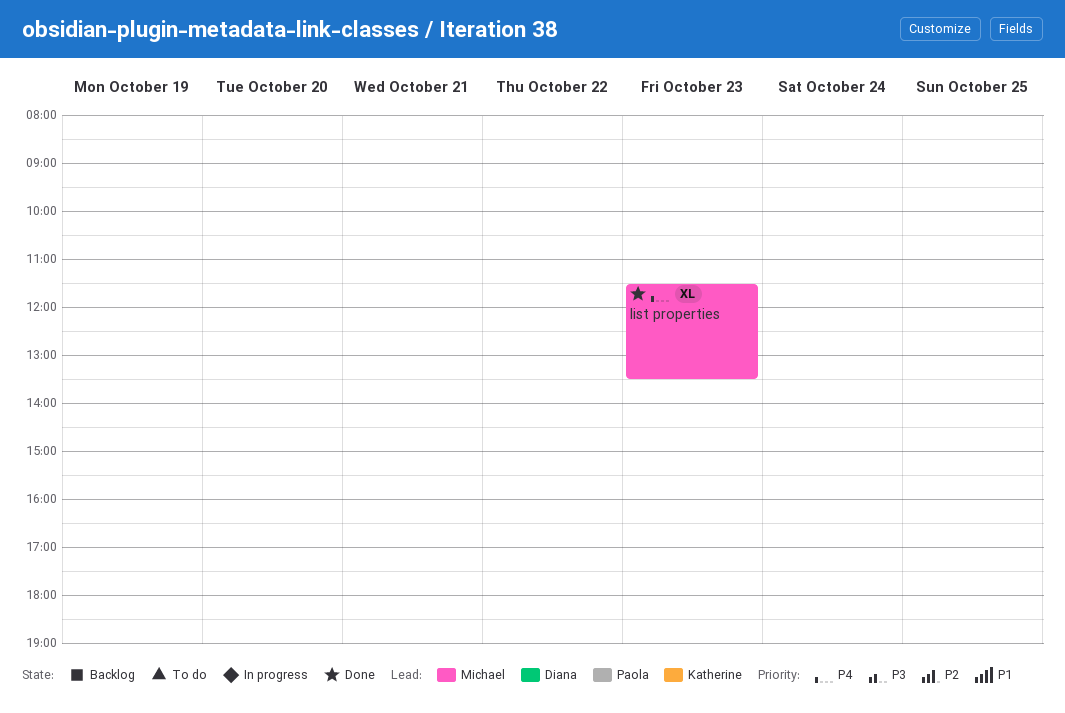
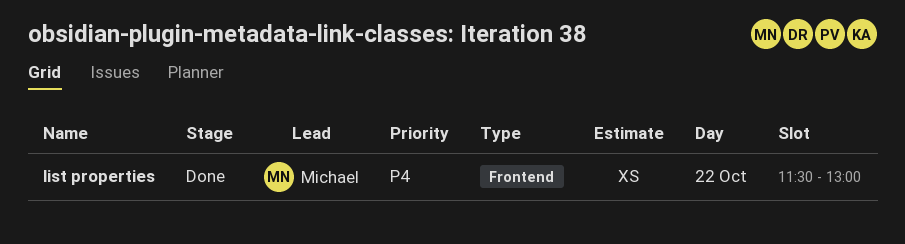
list properties, estimate: XL -> XS
list properties, day: Oct 23 -> Oct 22
list properties, ends: 13:30 -> 13:00

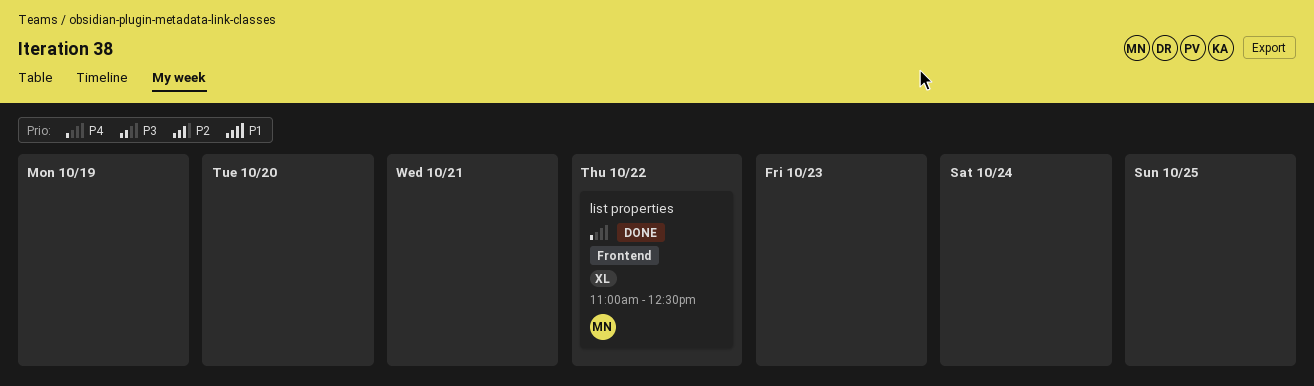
list properties, estimate: XS -> XL
list properties, begins: 11:30 -> 11:00
list properties, ends: 13:00 -> 12:30

